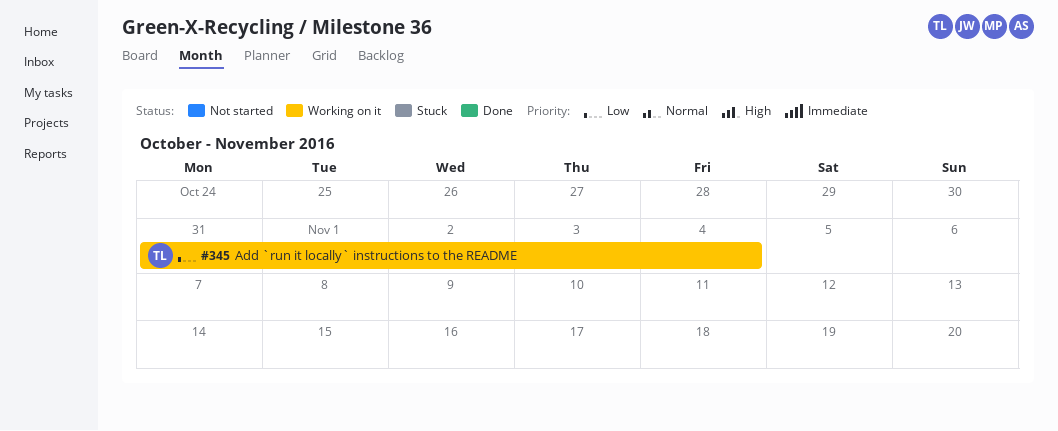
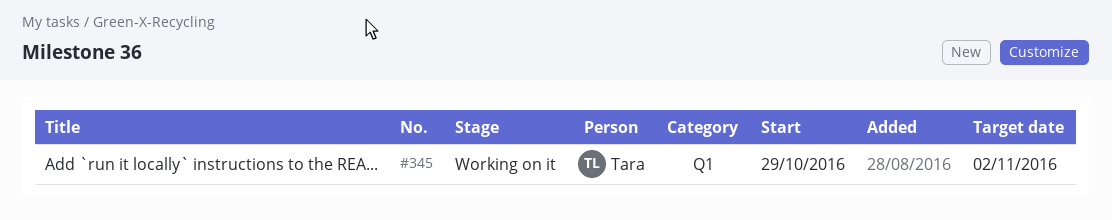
#345, start: Oct 31 -> Oct 29
#345, due: Nov 4 -> Nov 2

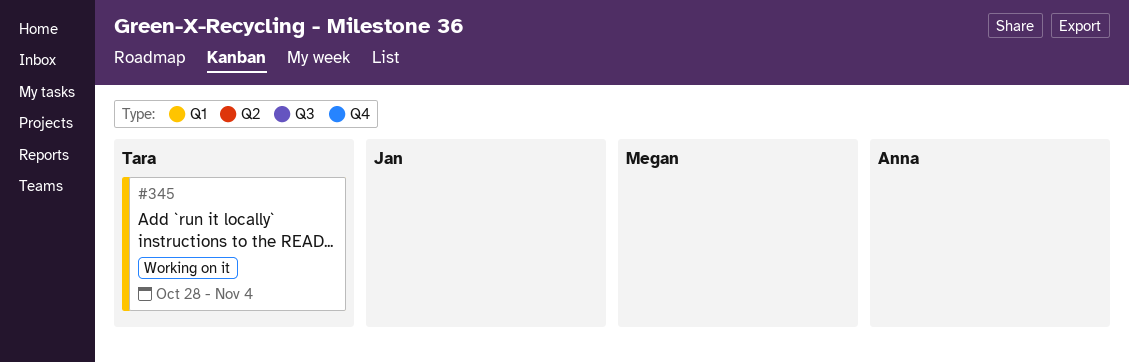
#345, start: Oct 29 -> Oct 28
#345, due: Nov 2 -> Nov 4

